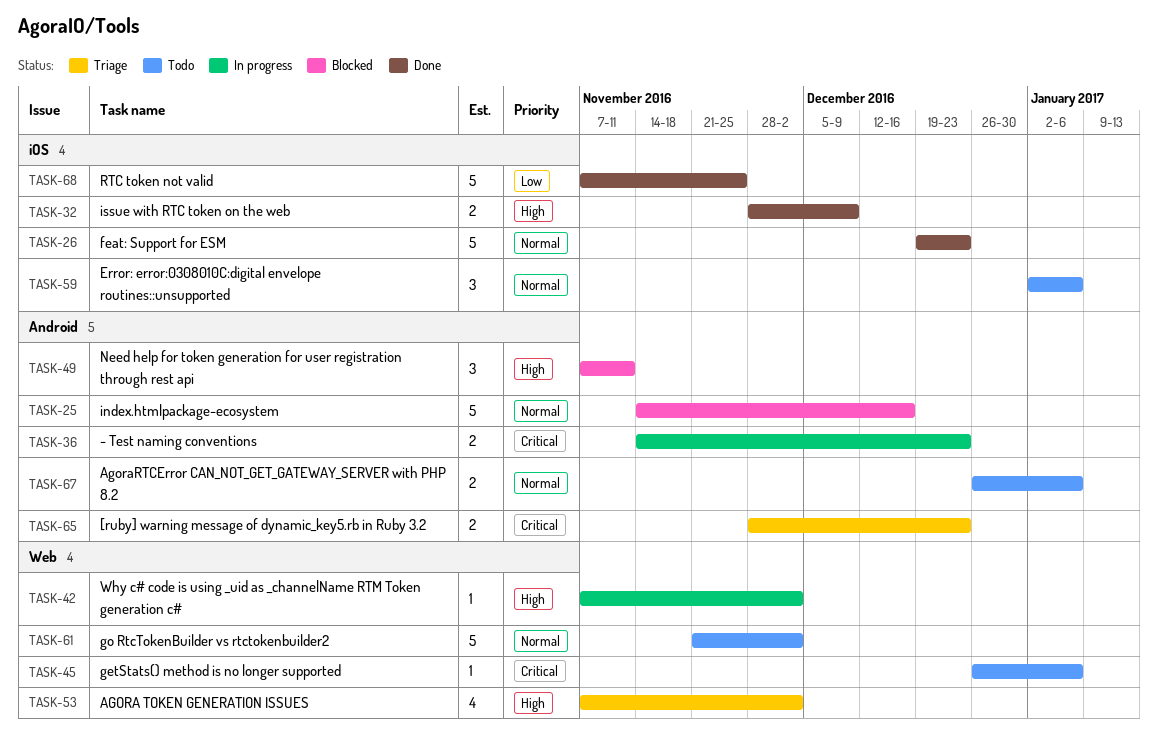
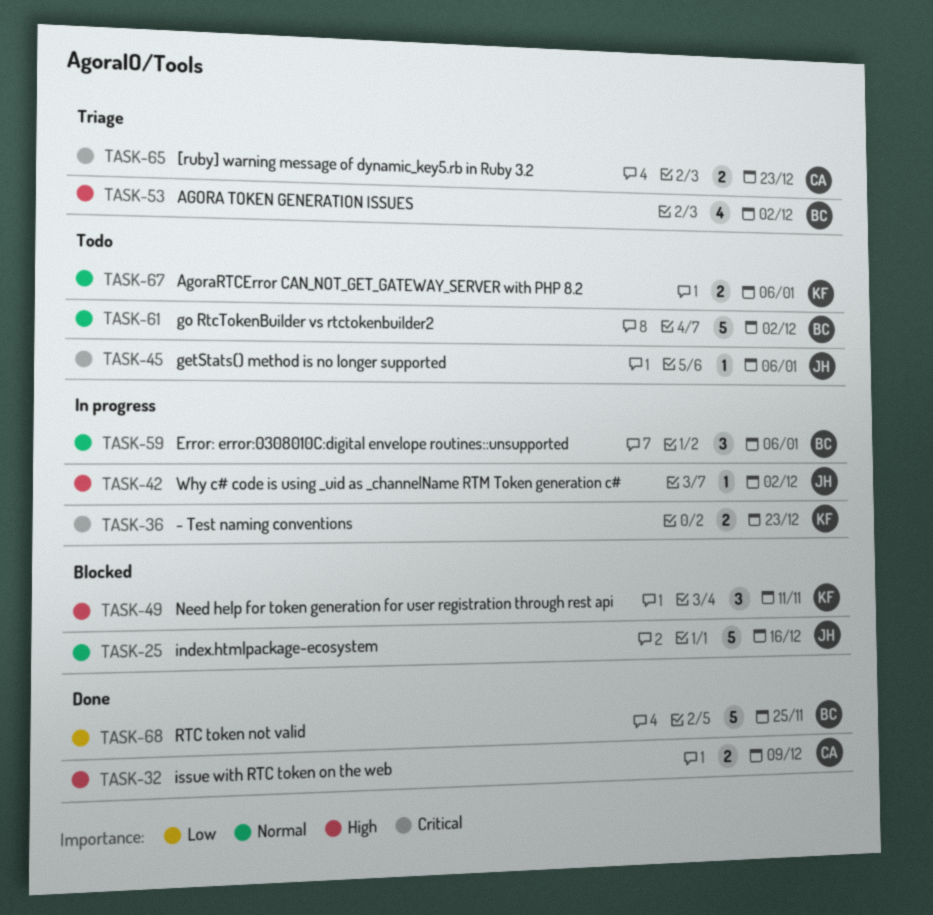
TASK-26: present -> none
TASK-59, status: Todo -> In progress

